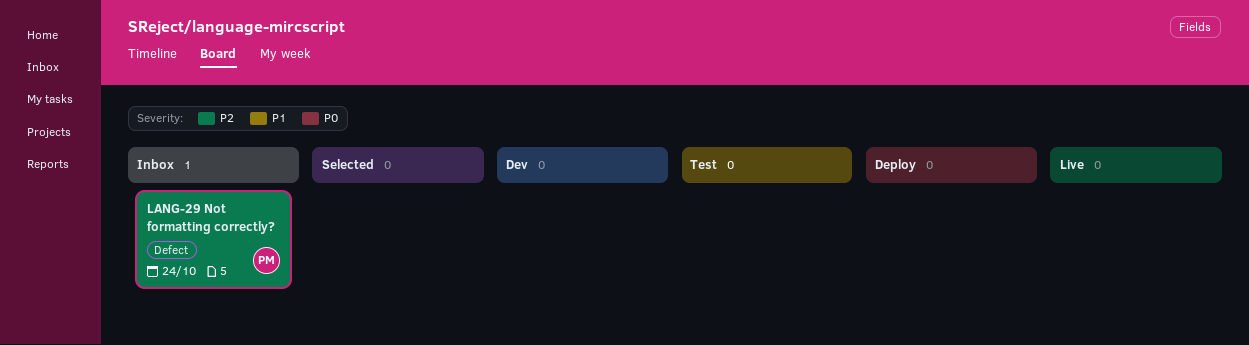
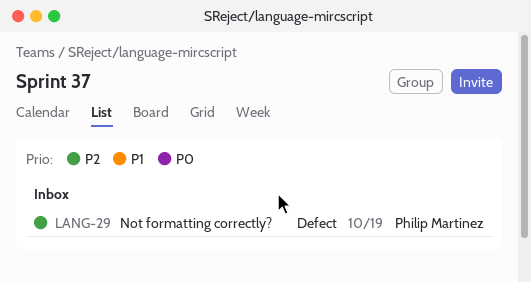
LANG-29, due: Oct 24 -> Oct 19

